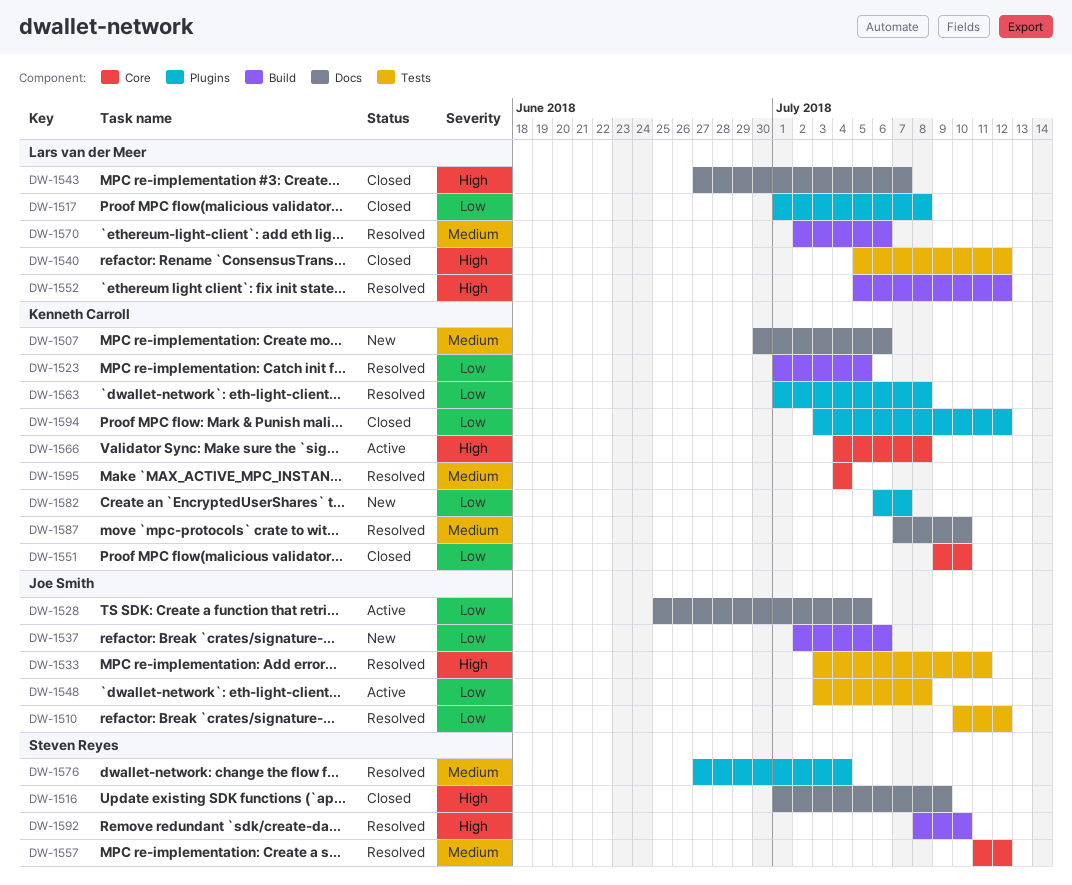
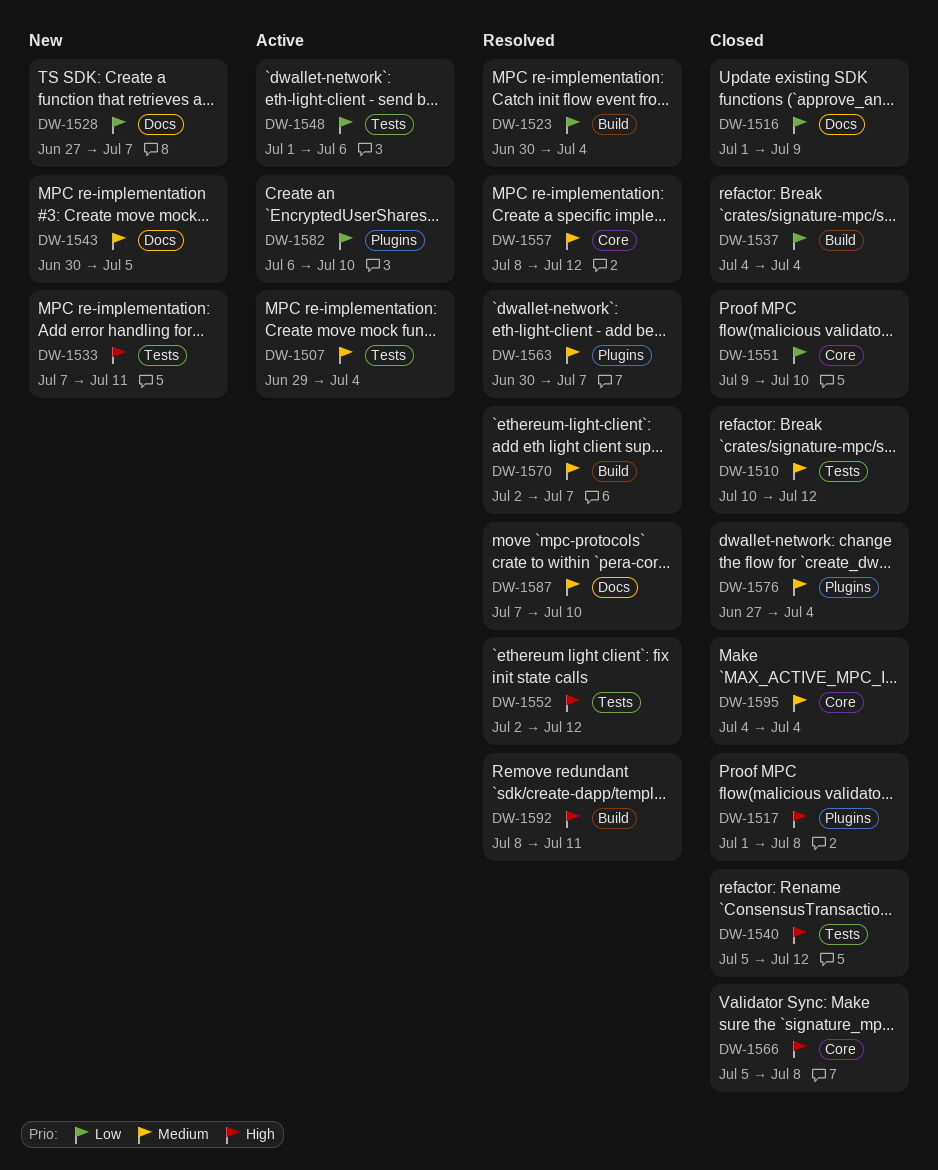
DW-1507, status: New -> Active
DW-1507, label: Docs -> Tests
DW-1507, start: Jun 30 -> Jun 29
DW-1507, due: Jul 6 -> Jul 4
DW-1510, status: Resolved -> Closed
DW-1510, priority: Low -> Medium
DW-1516, priority: High -> Low
DW-1517, priority: Low -> High
DW-1523, start: Jul 1 -> Jun 30
DW-1523, due: Jul 5 -> Jul 4
DW-1528, status: Active -> New
DW-1528, start: Jun 25 -> Jun 27
DW-1528, due: Jul 5 -> Jul 7
DW-1533, status: Resolved -> New
DW-1533, start: Jul 3 -> Jul 7
DW-1537, status: New -> Closed
DW-1537, start: Jul 2 -> Jul 4
DW-1537, due: Jul 6 -> Jul 4
DW-1543, status: Closed -> New
DW-1543, priority: High -> Medium
DW-1543, start: Jun 27 -> Jun 30
DW-1543, due: Jul 7 -> Jul 5
DW-1548, start: Jul 3 -> Jul 1
DW-1548, due: Jul 8 -> Jul 6
DW-1552, label: Build -> Tests
DW-1552, start: Jul 5 -> Jul 2
DW-1557, start: Jul 11 -> Jul 8
DW-1563, priority: Low -> Medium
DW-1563, start: Jul 1 -> Jun 30
DW-1563, due: Jul 8 -> Jul 7
DW-1566, status: Active -> Closed
DW-1566, start: Jul 4 -> Jul 5
DW-1570, due: Jul 6 -> Jul 7
DW-1576, status: Resolved -> Closed
DW-1582, status: New -> Active
DW-1582, due: Jul 7 -> Jul 10
DW-1592, due: Jul 10 -> Jul 11
DW-1594: present -> none
DW-1595, status: Resolved -> Closed

